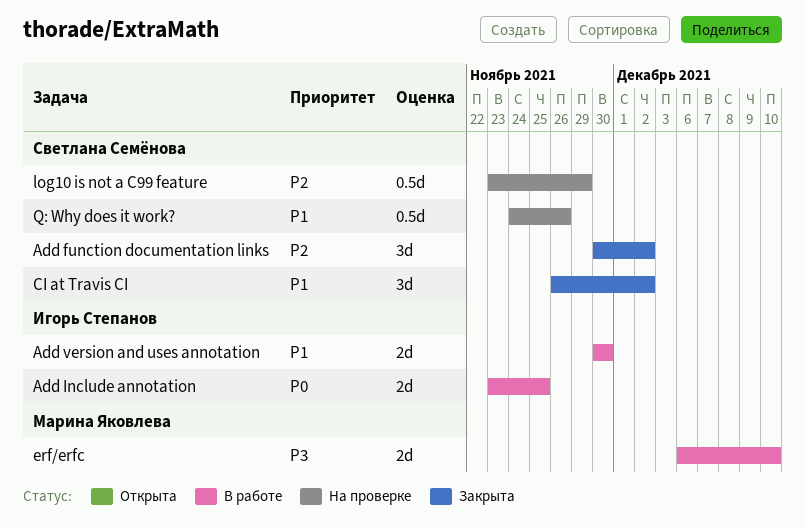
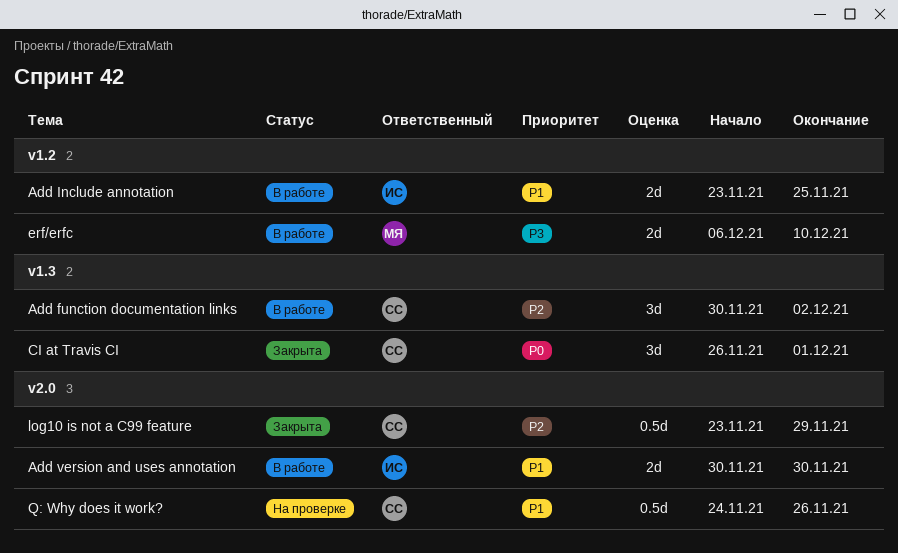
Add function documentation links, status: Закрыта -> В работе
Add Include annotation, priority: P0 -> P1
CI at Travis CI, priority: P1 -> P0
CI at Travis CI, due: Dec 2 -> Dec 1
log10 is not a C99 feature, status: На проверке -> Закрыта

